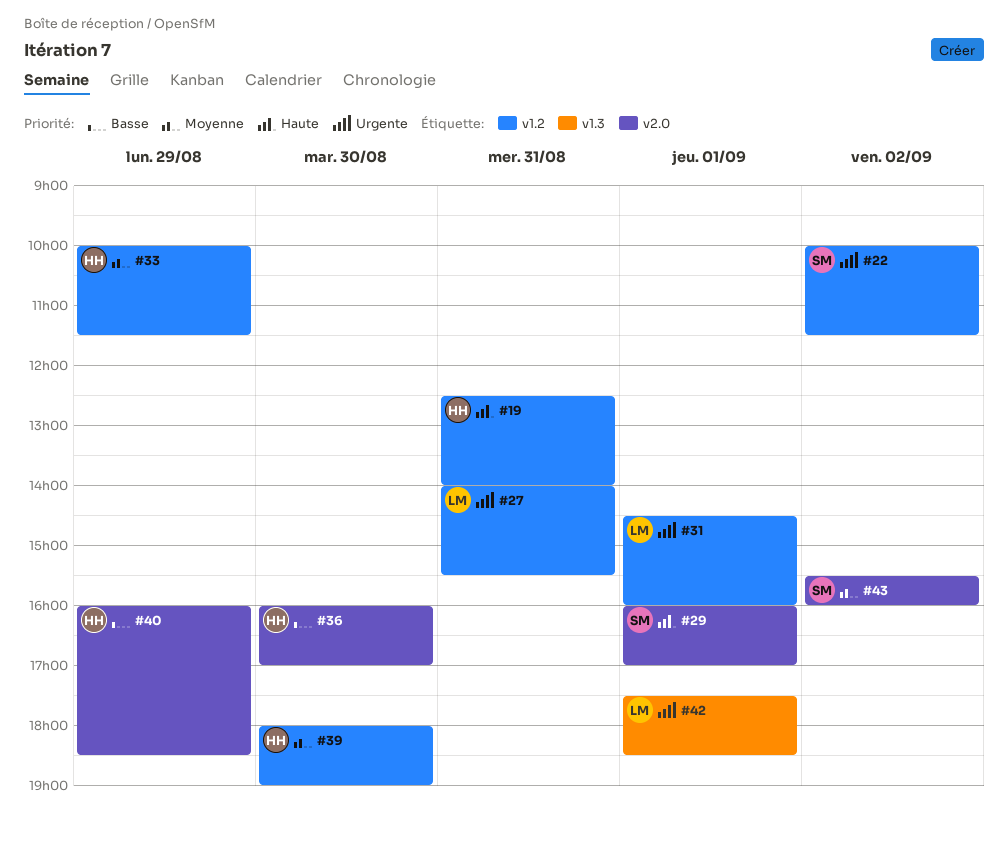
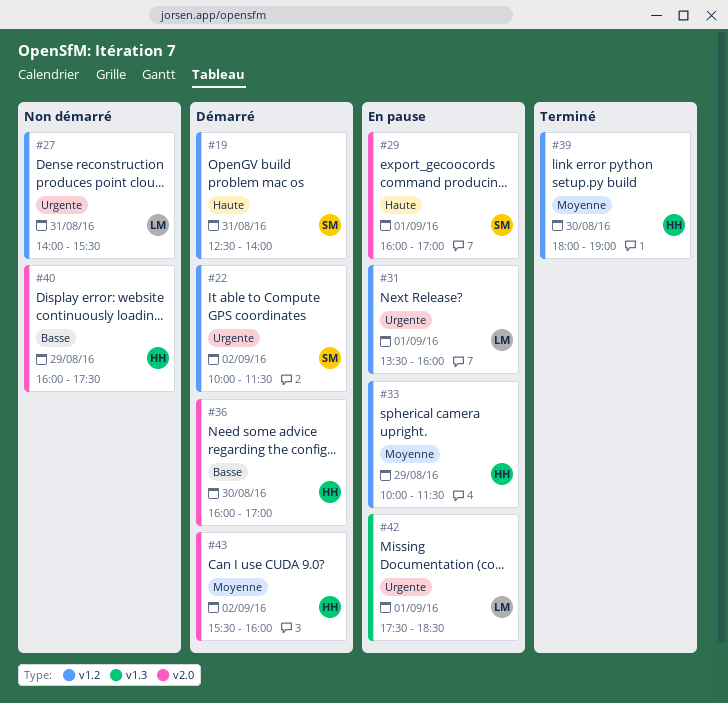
#19, owner: HH -> SM
#31, begins: 14:30 -> 13:30
#40, ends: 18:30 -> 17:30
#43, owner: SM -> HH

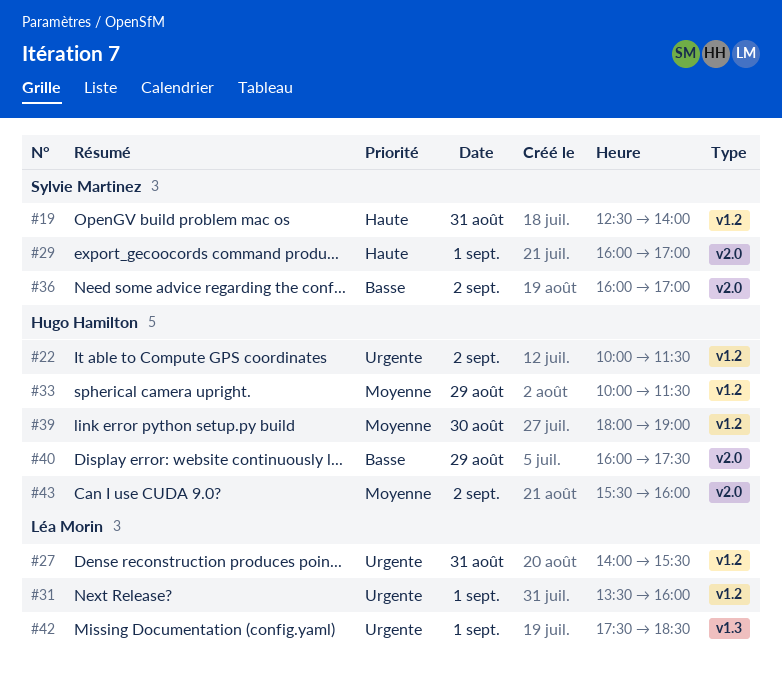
#22, owner: Sylvie Martinez -> Hugo Hamilton
#36, owner: Hugo Hamilton -> Sylvie Martinez
#36, day: Aug 30 -> Sep 2

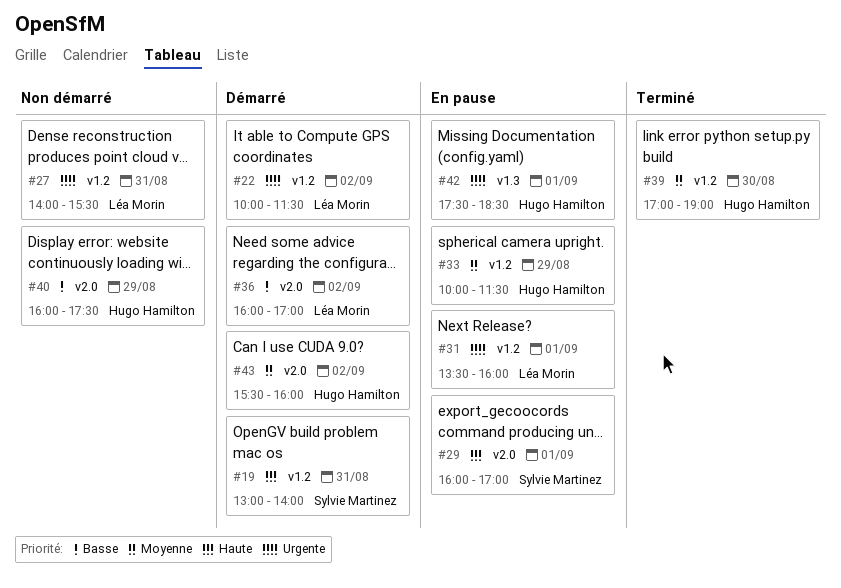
#19, begins: 12:30 -> 13:00
#22, owner: Hugo Hamilton -> Léa Morin
#36, owner: Sylvie Martinez -> Léa Morin
#39, begins: 18:00 -> 17:00
#42, owner: Léa Morin -> Hugo Hamilton

